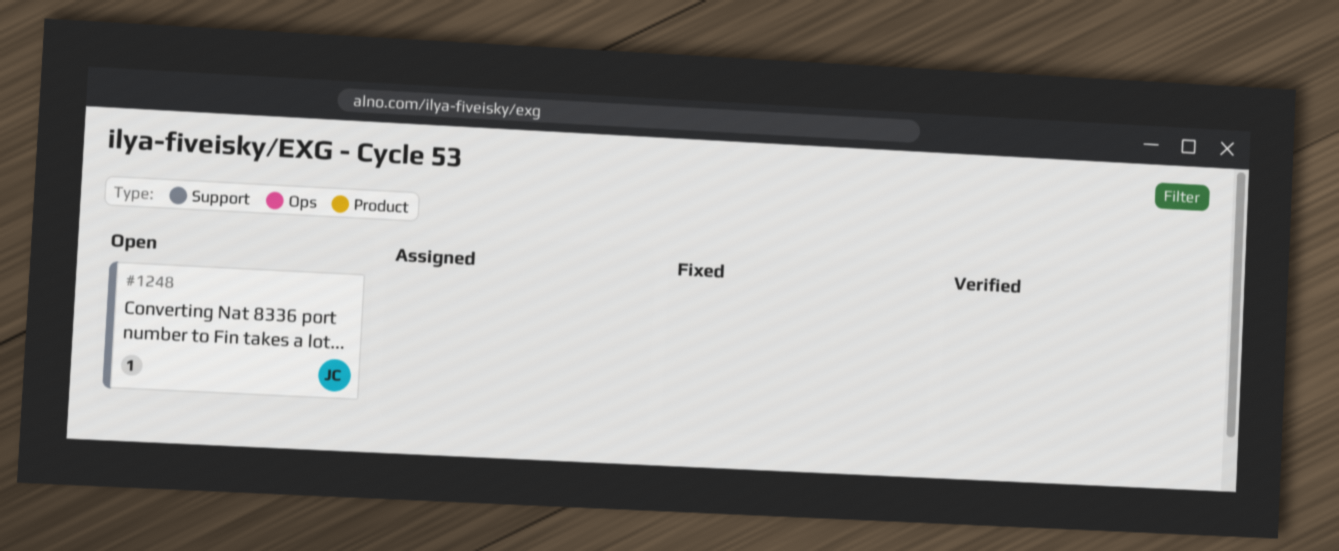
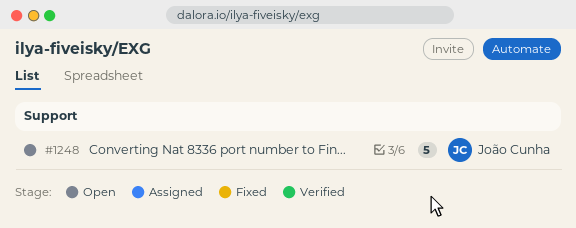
#1248, estimate: 1 -> 5

